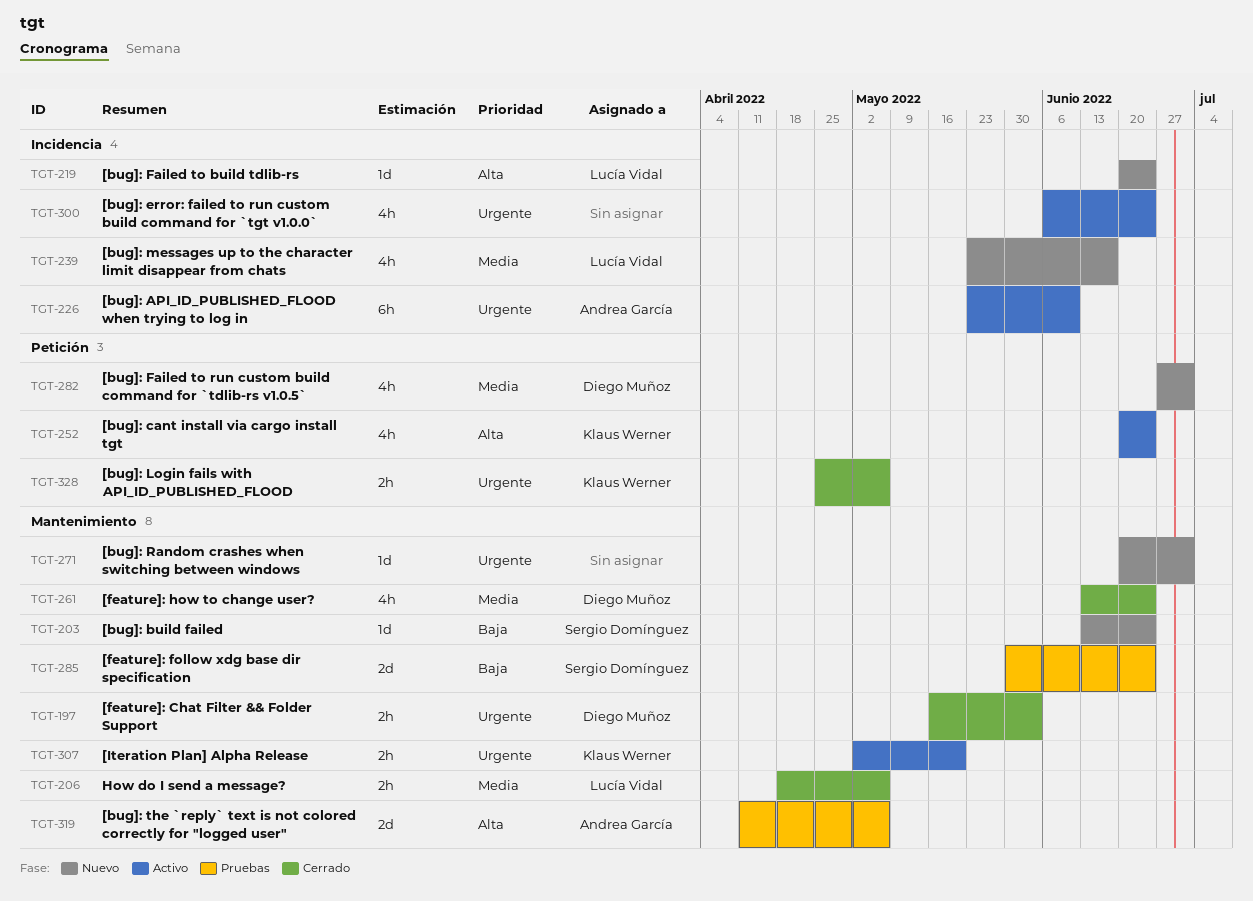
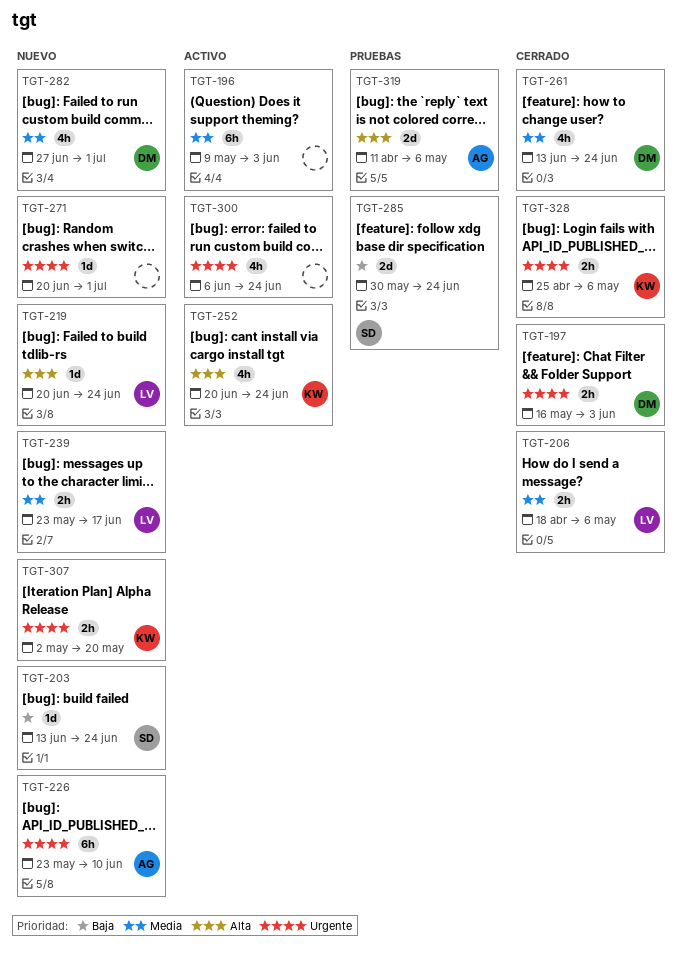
TGT-196: none -> present
TGT-226, status: Activo -> Nuevo
TGT-239, estimate: 4h -> 2h
TGT-307, status: Activo -> Nuevo

